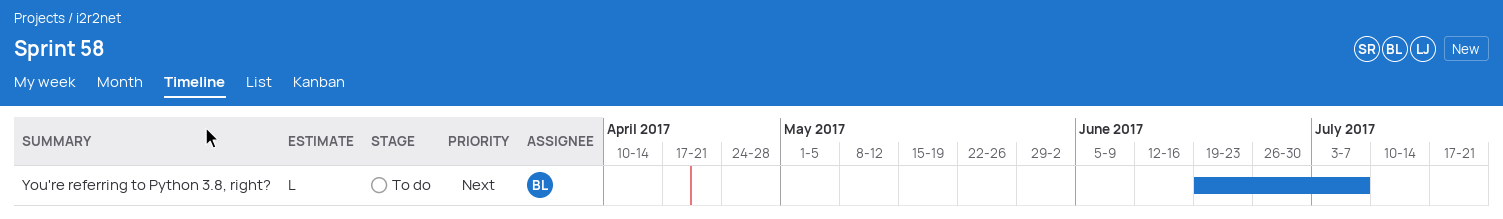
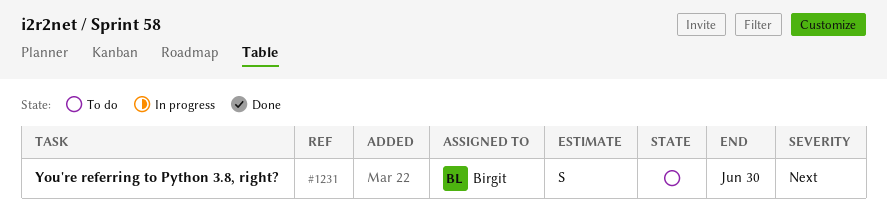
You're referring to Python 3.8, right?, estimate: L -> S
You're referring to Python 3.8, right?, due: Jul 7 -> Jun 30

